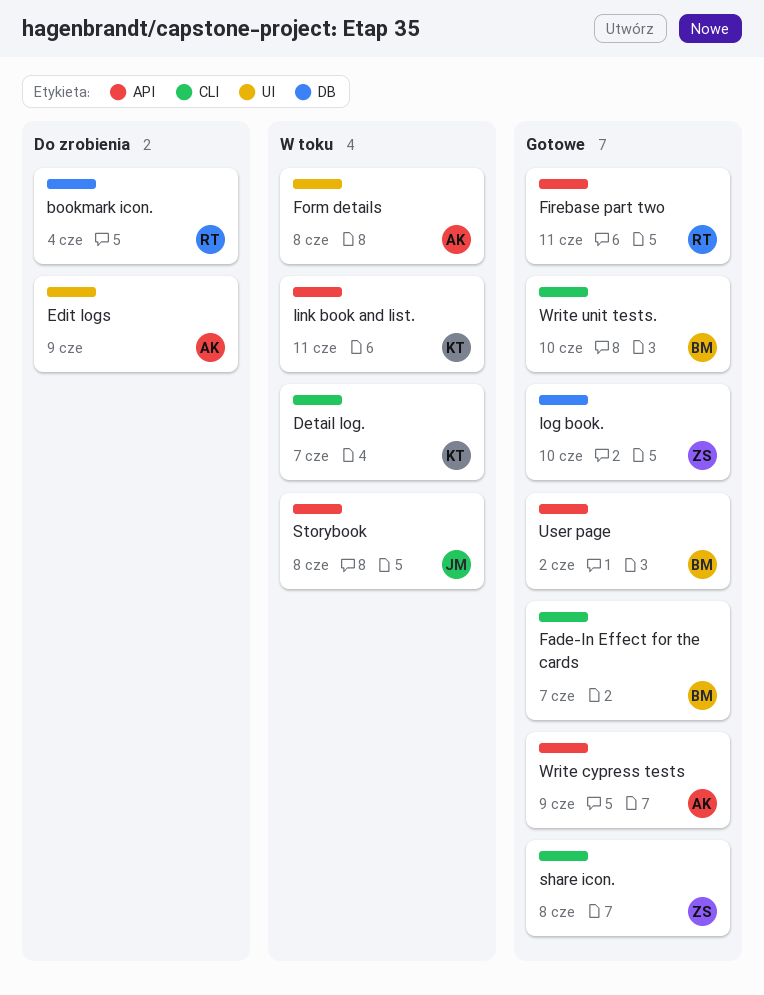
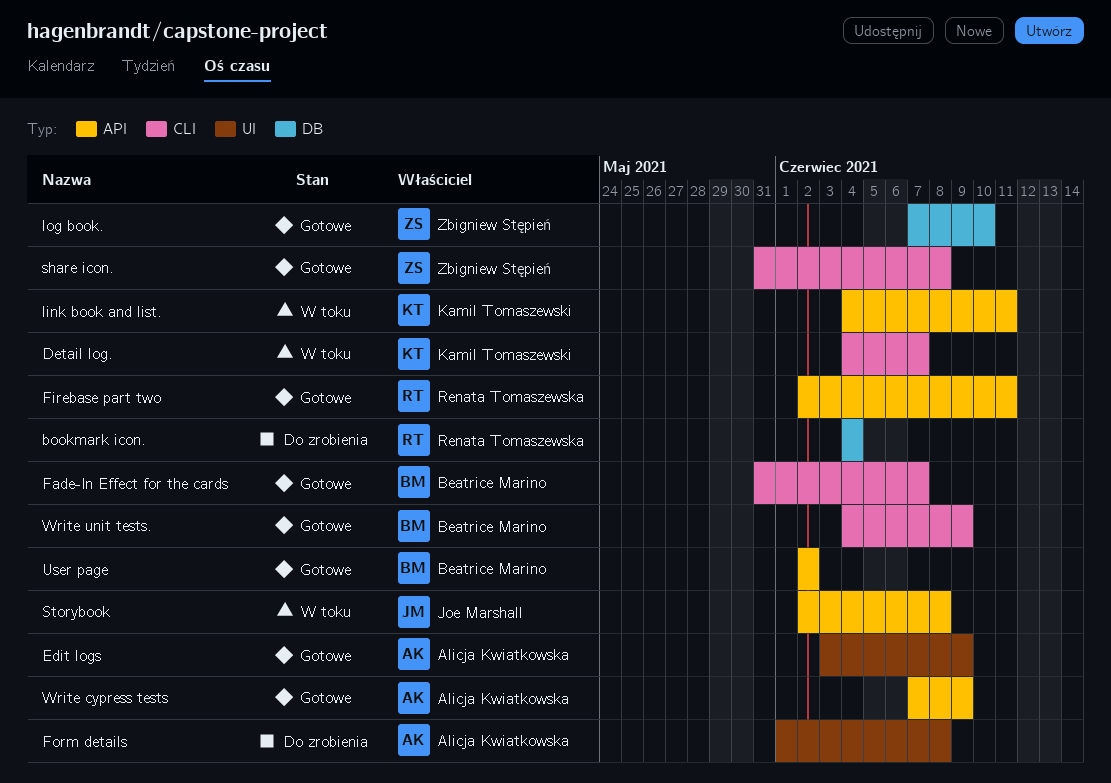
Edit logs, status: Do zrobienia -> Gotowe
Form details, status: W toku -> Do zrobienia
Write unit tests., due: Jun 10 -> Jun 9

